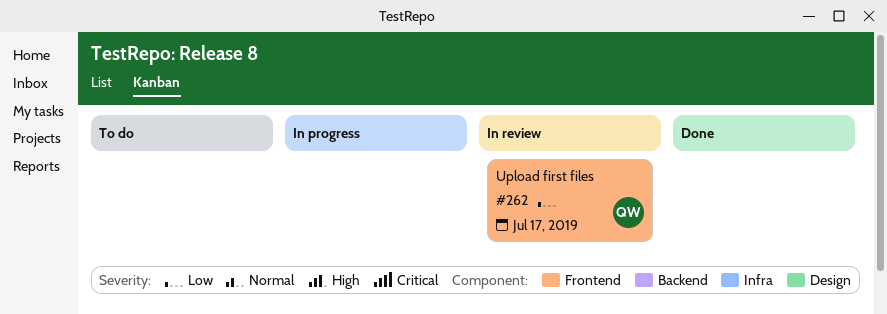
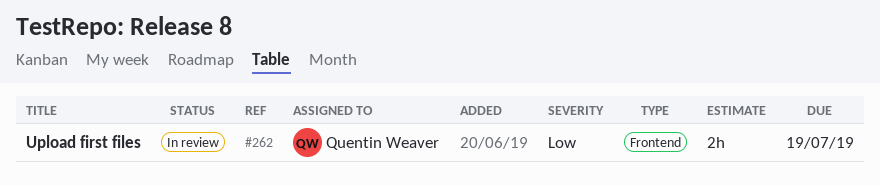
#262, due: Jul 17 -> Jul 19

